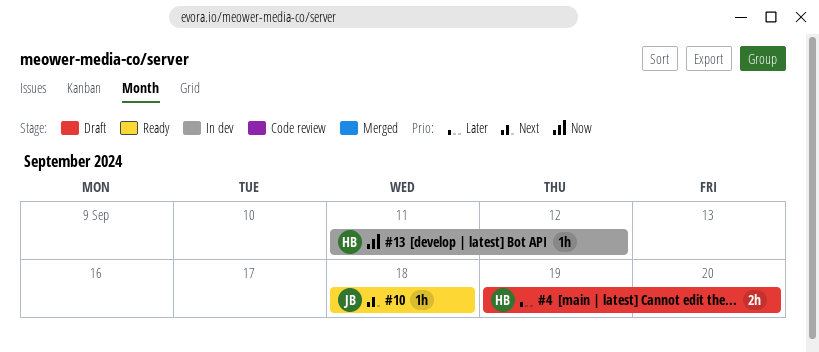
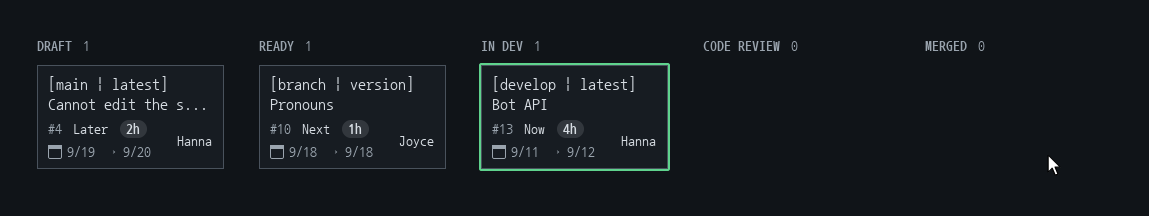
#13, estimate: 1h -> 4h

